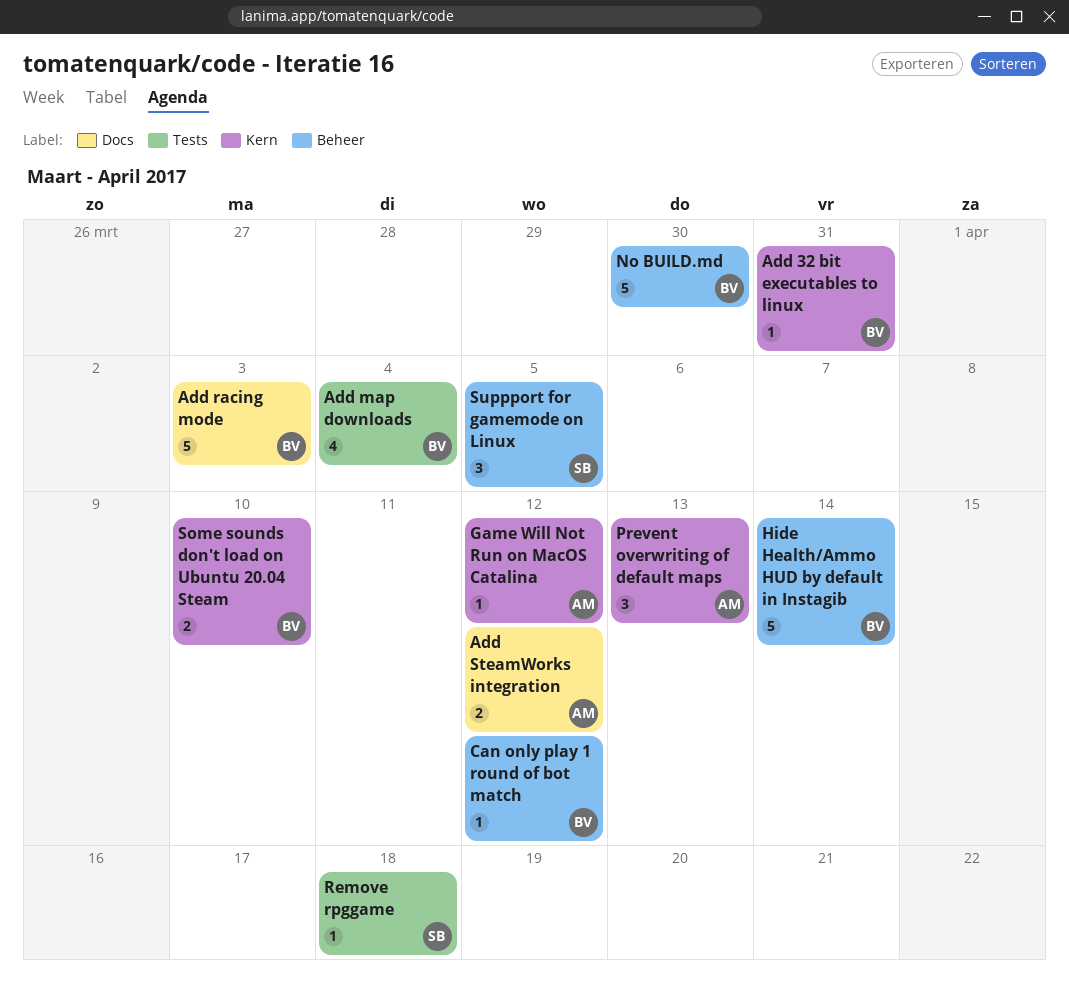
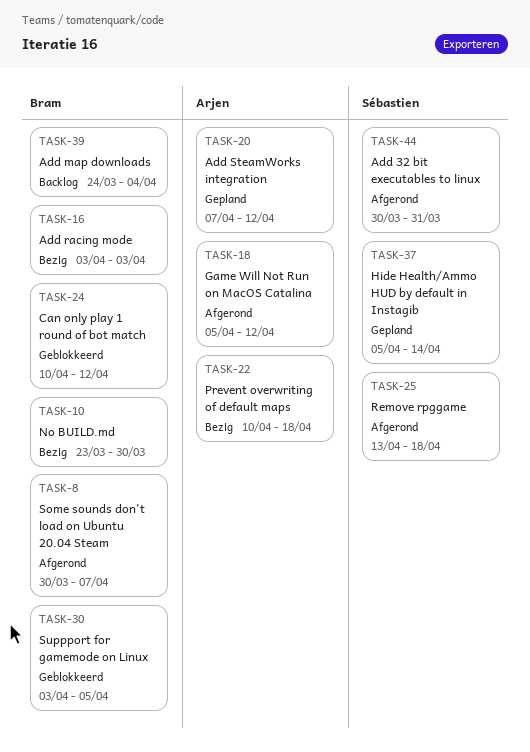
Add 32 bit executables to linux, owner: Bram -> Sébastien
Hide Health/Ammo HUD by default in Instagib, owner: Bram -> Sébastien
Prevent overwriting of default maps, due: Apr 13 -> Apr 18
Some sounds don't load on Ubuntu 20.04 Steam, due: Apr 10 -> Apr 7
Suppport for gamemode on Linux, owner: Sébastien -> Bram

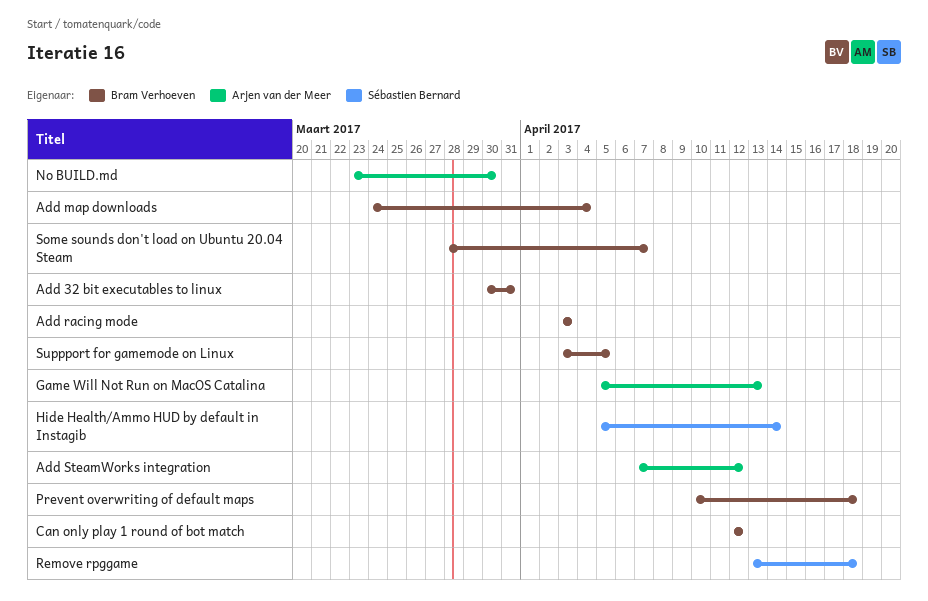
Add 32 bit executables to linux, owner: Sébastien Bernard -> Bram Verhoeven
Can only play 1 round of bot match, start: Apr 10 -> Apr 12
Game Will Not Run on MacOS Catalina, due: Apr 12 -> Apr 13
No BUILD.md, owner: Bram Verhoeven -> Arjen van der Meer
Prevent overwriting of default maps, owner: Arjen van der Meer -> Bram Verhoeven
Some sounds don't load on Ubuntu 20.04 Steam, start: Mar 30 -> Mar 28

